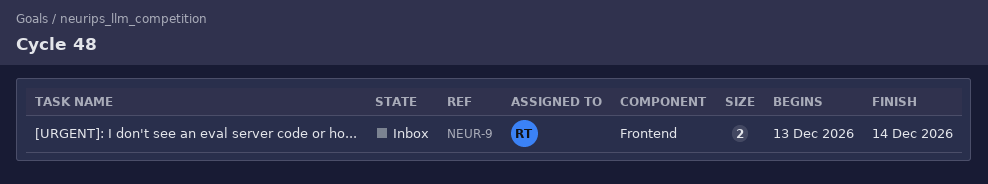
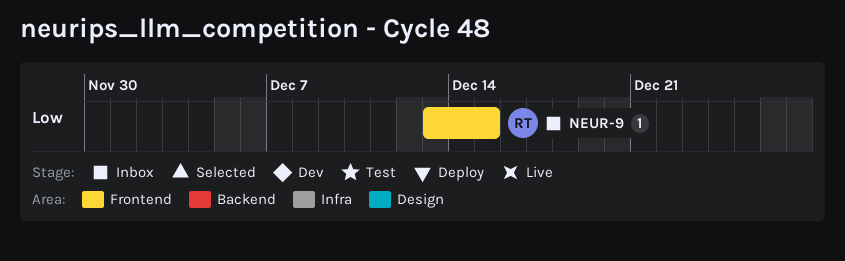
NEUR-9, estimate: 2 -> 1
NEUR-9, due: Dec 14 -> Dec 15

